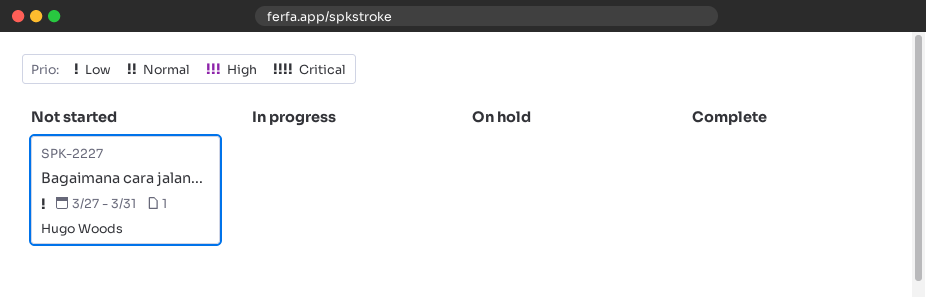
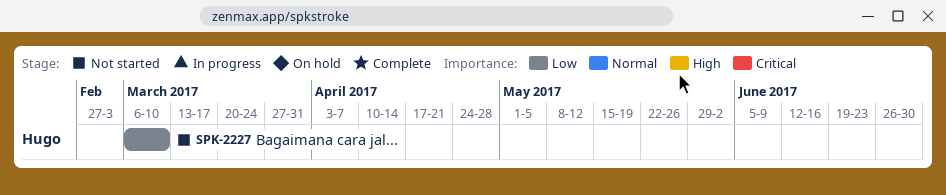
SPK-2227, start: Mar 27 -> Mar 6
SPK-2227, due: Mar 31 -> Mar 10

